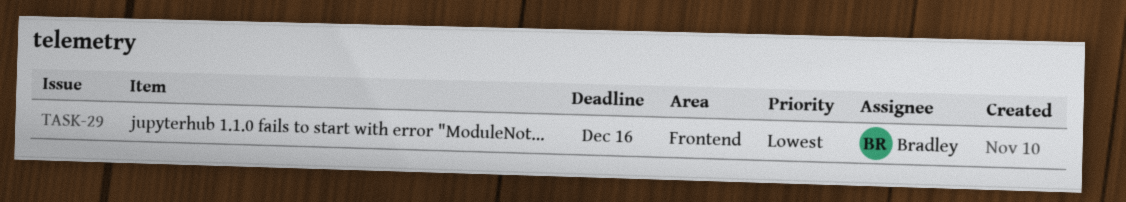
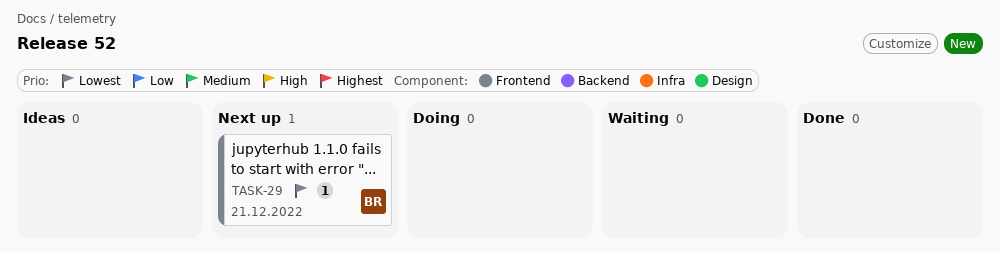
TASK-29, due: Dec 16 -> Dec 21

